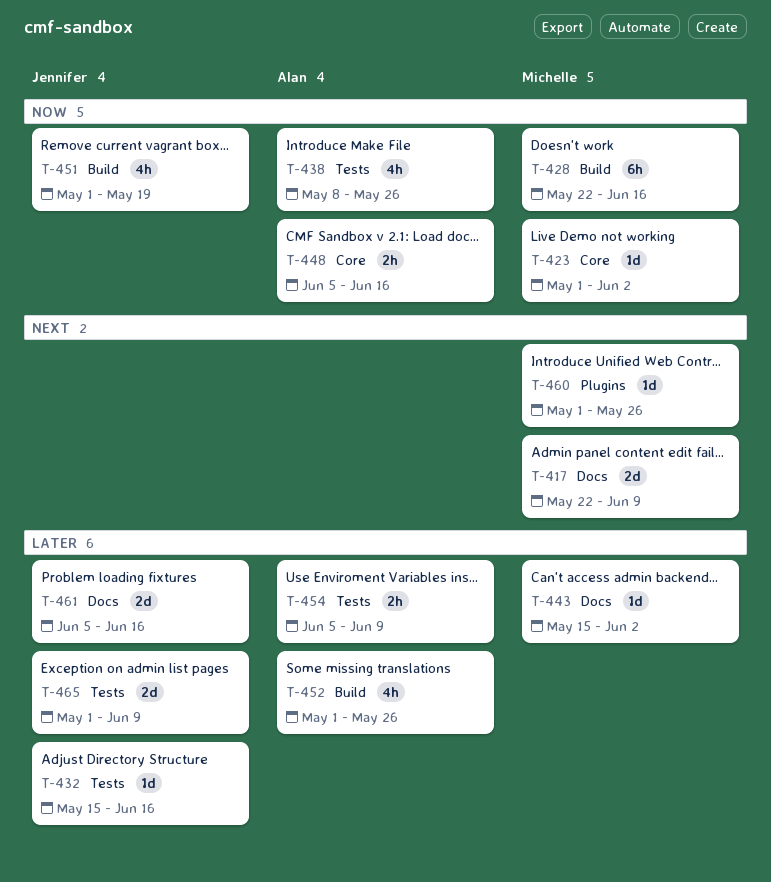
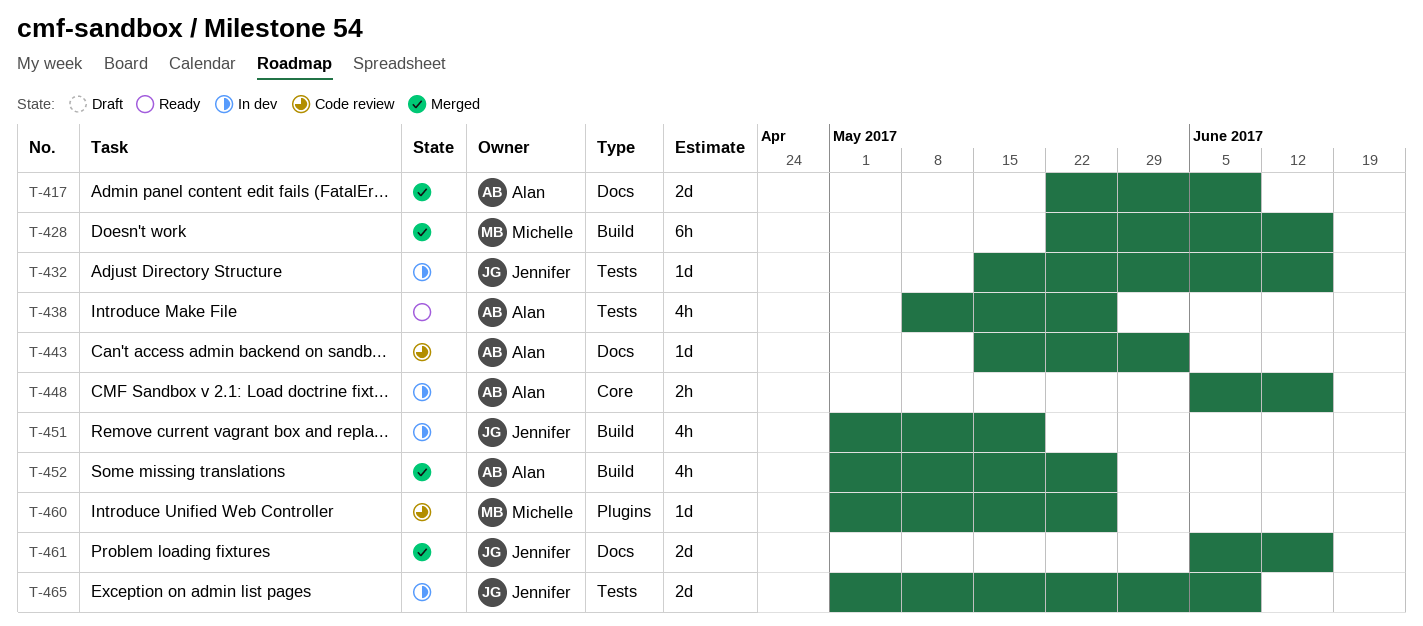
T-417, owner: Michelle -> Alan
T-423: present -> none
T-443, owner: Michelle -> Alan
T-454: present -> none

